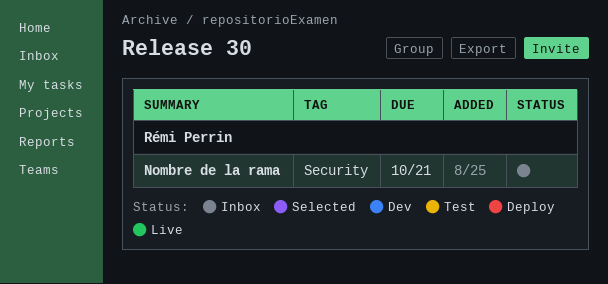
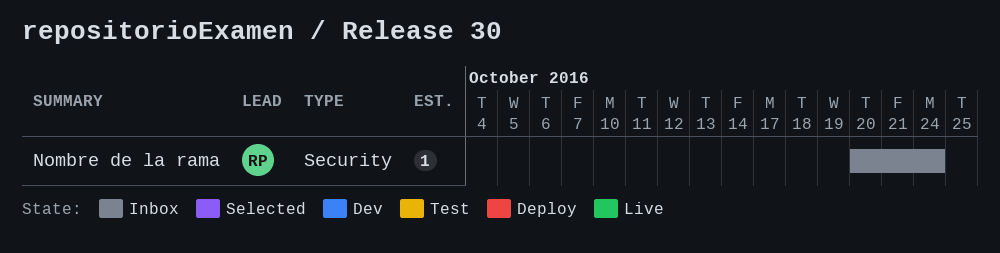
Nombre de la rama, due: Oct 21 -> Oct 24

